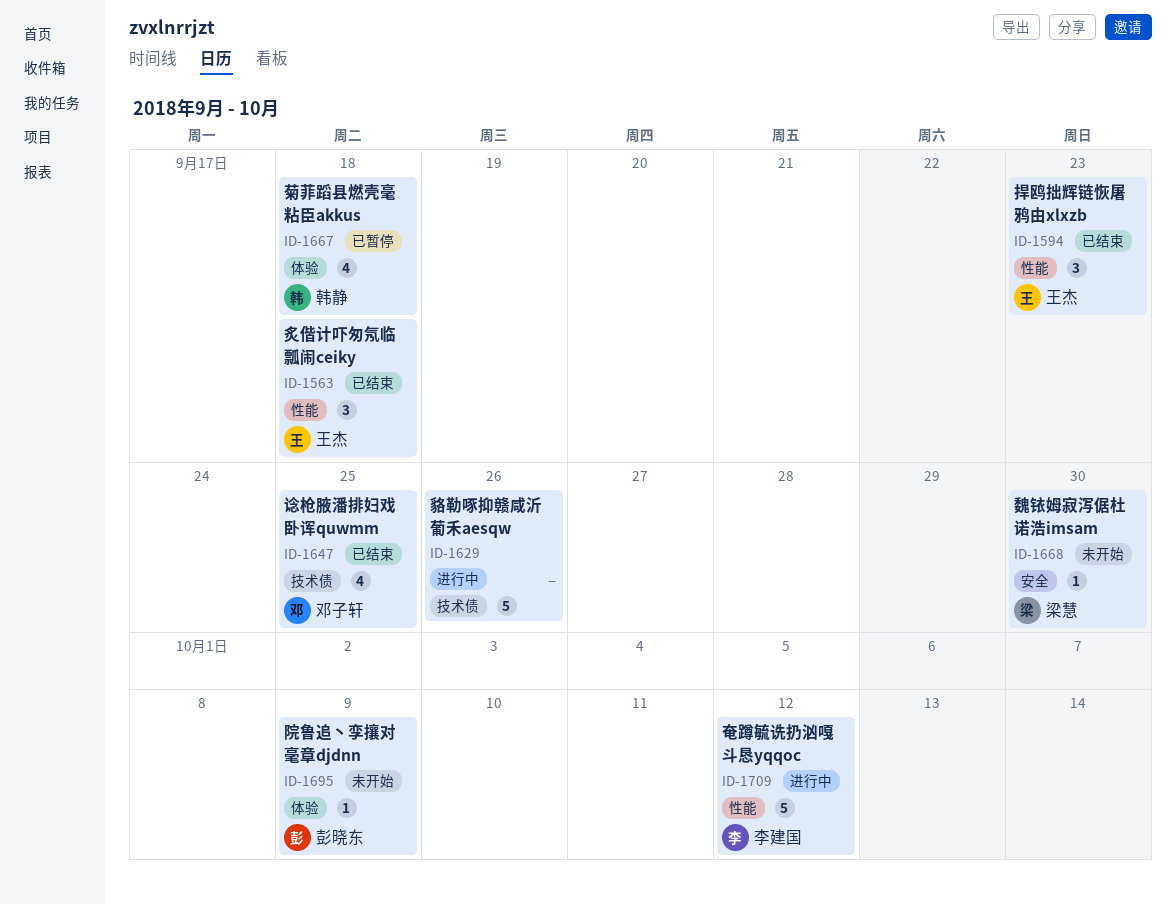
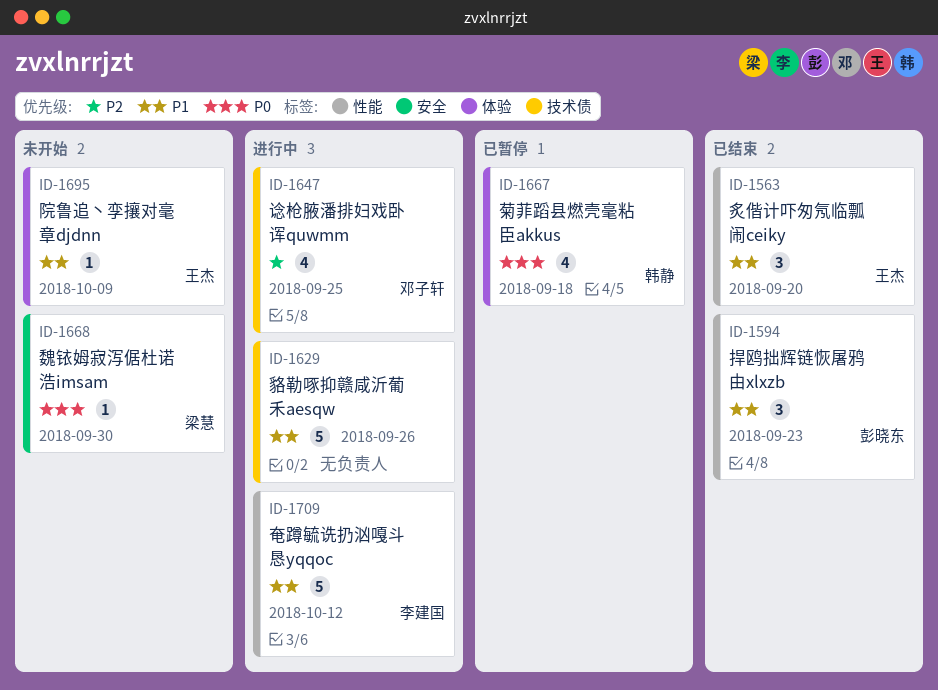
ID-1563, due: Sep 18 -> Sep 20
ID-1594, owner: 王杰 -> 彭晓东
ID-1647, status: 已结束 -> 进行中
ID-1695, owner: 彭晓东 -> 王杰

